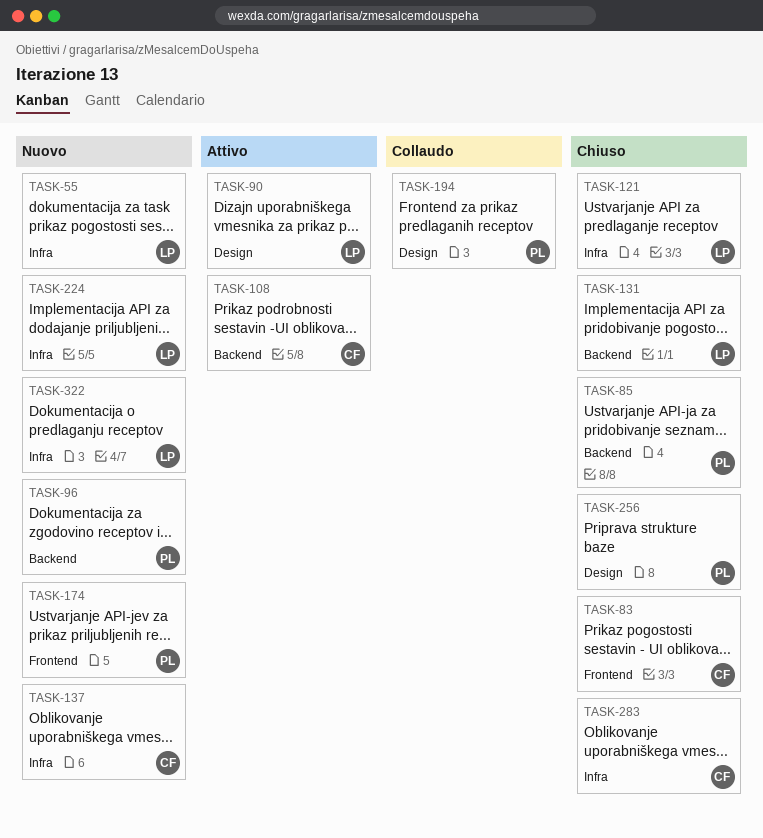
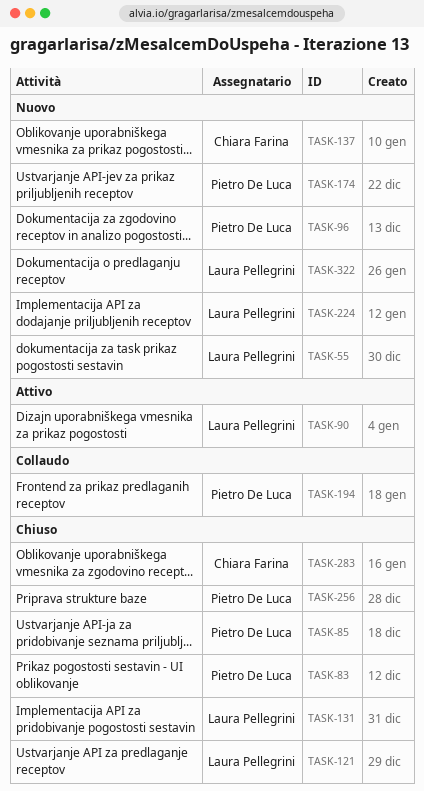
TASK-83, owner: Chiara Farina -> Pietro De Luca
TASK-108: present -> none

